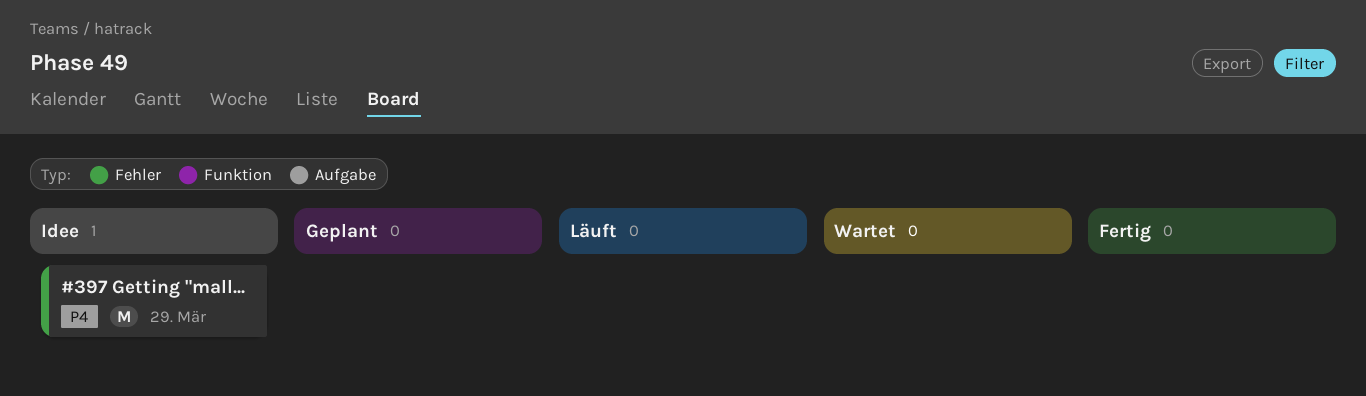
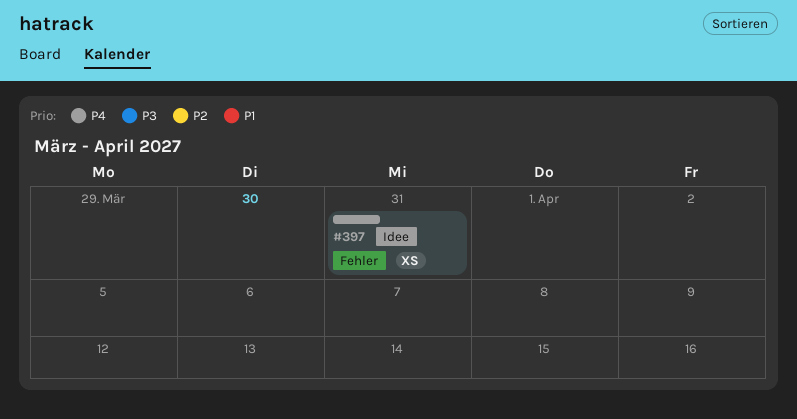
#397, estimate: M -> XS
#397, due: Mar 29 -> Mar 31

